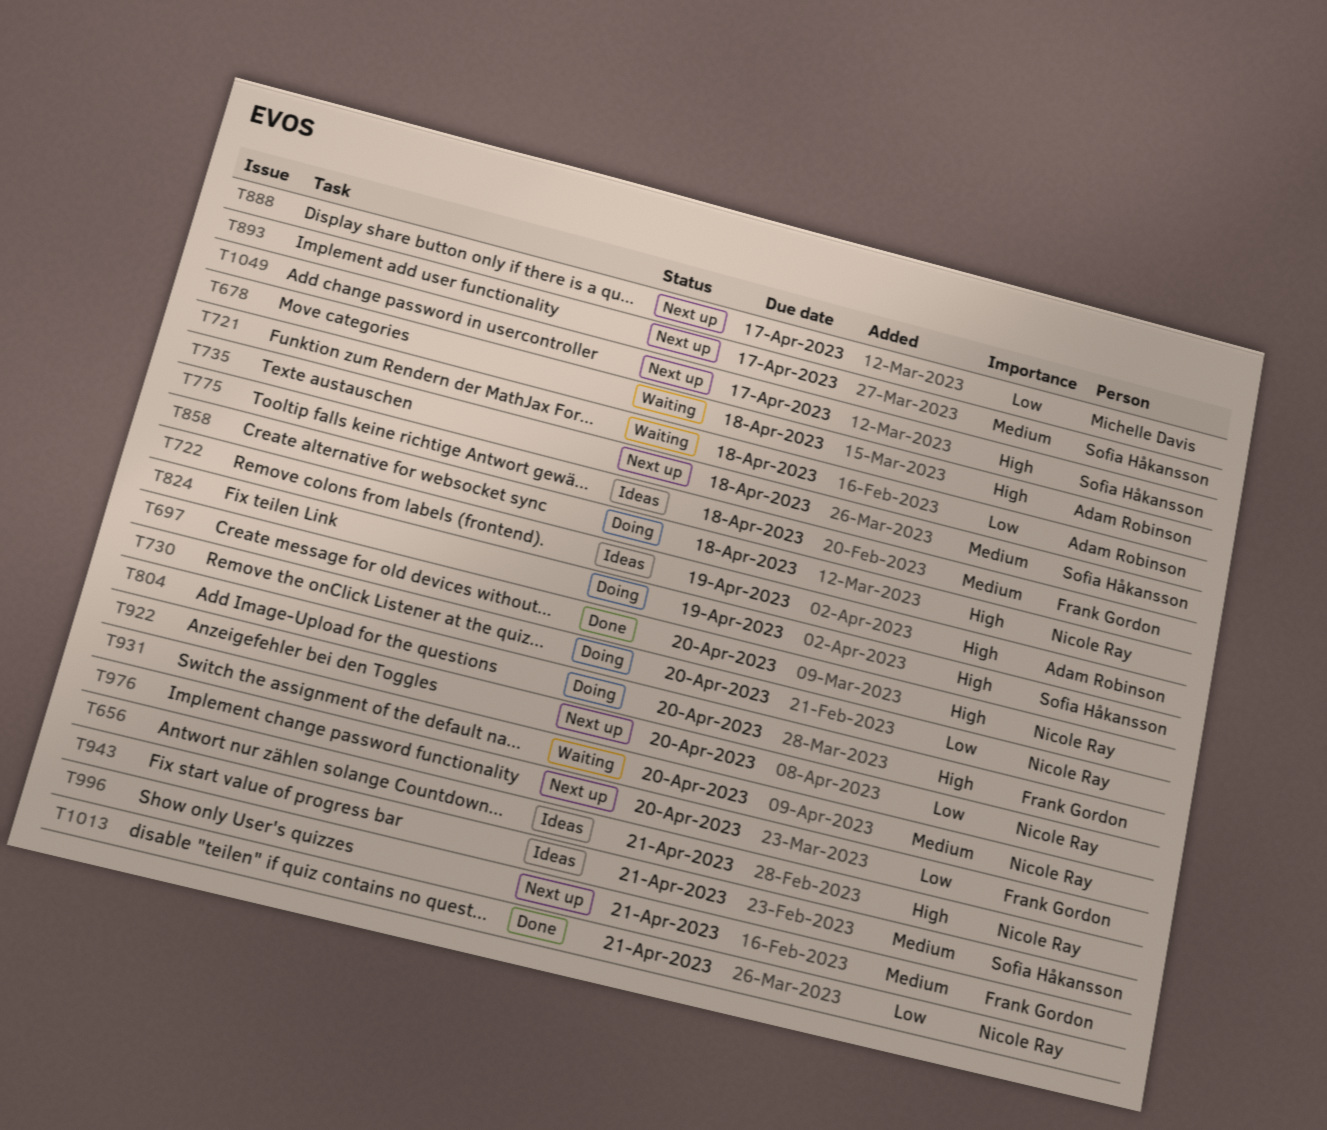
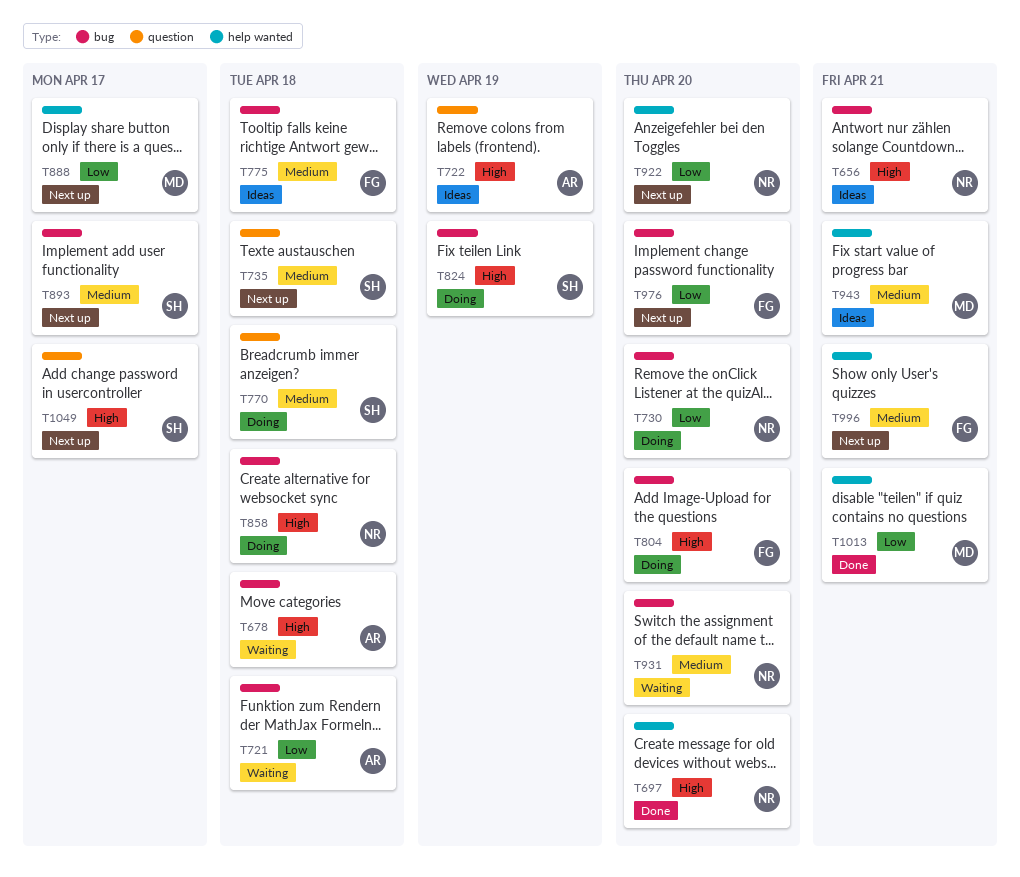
T770: none -> present
T943, owner: Sofia Håkansson -> Michelle Davis
T1013, owner: Nicole Ray -> Michelle Davis

